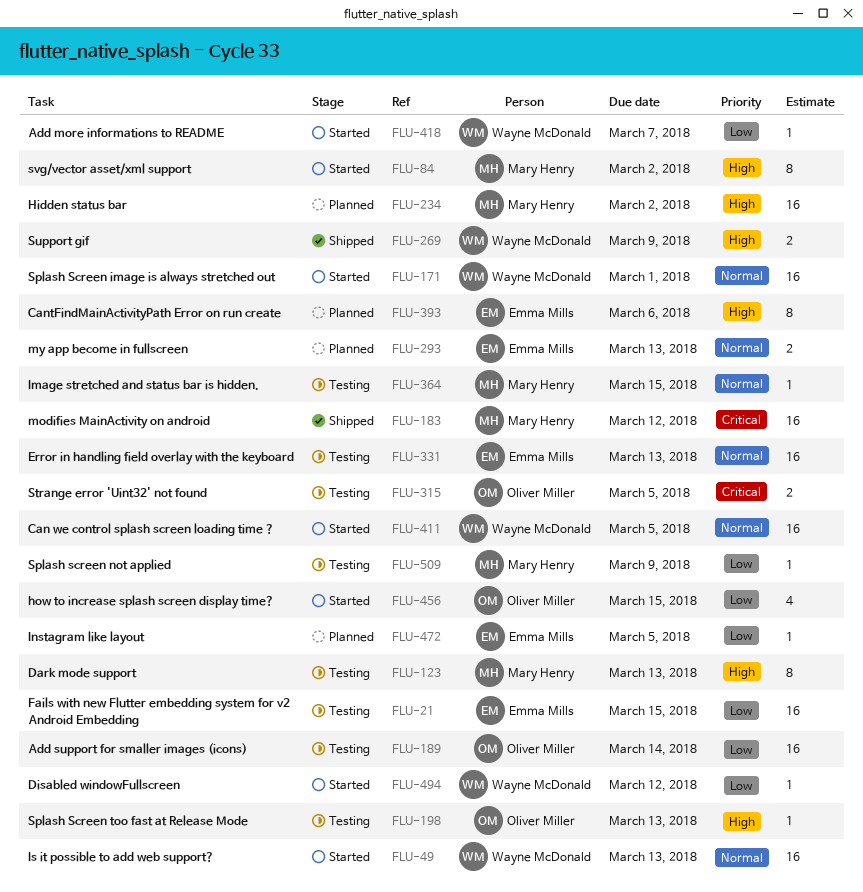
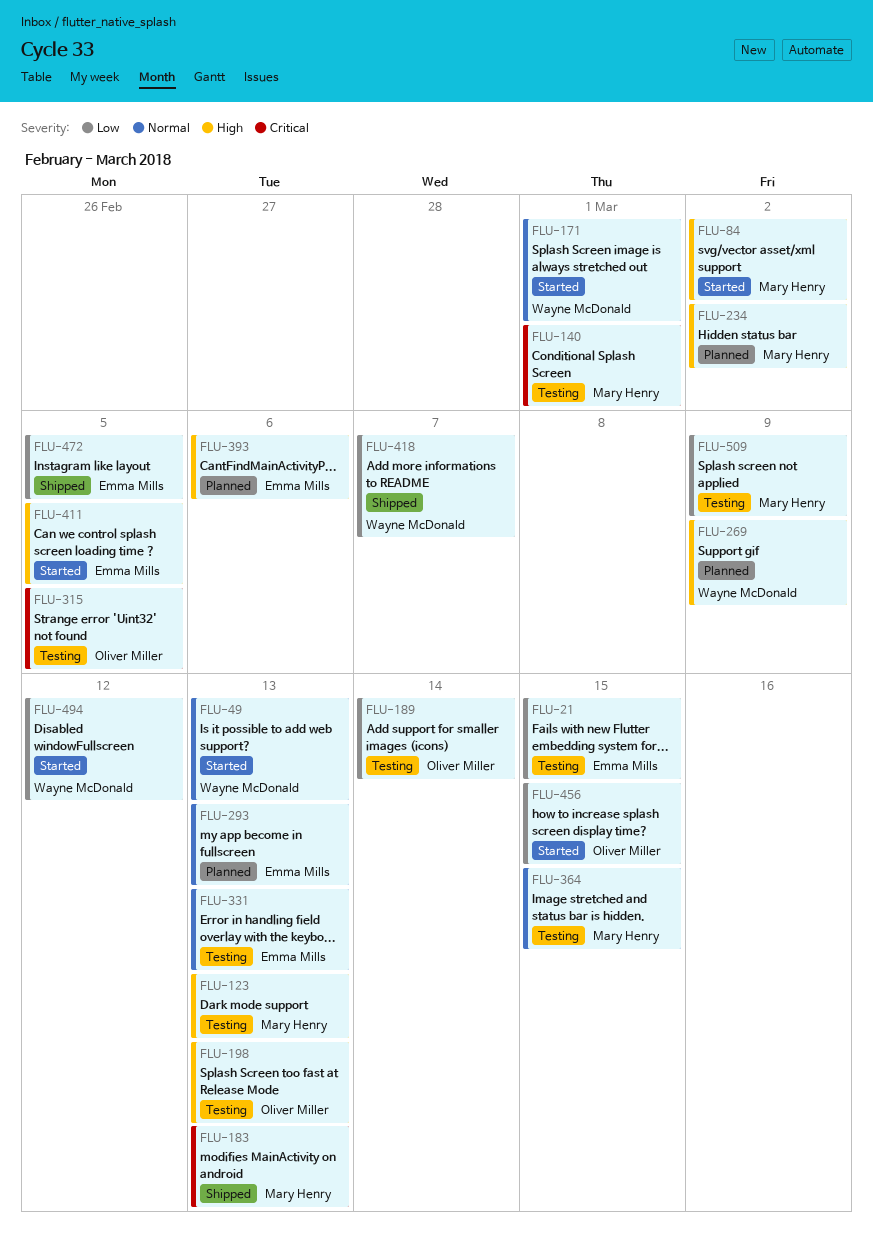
FLU-140: none -> present
FLU-183, due: Mar 12 -> Mar 13
FLU-269, status: Shipped -> Planned
FLU-411, owner: Wayne McDonald -> Emma Mills
FLU-411, priority: Normal -> High
FLU-418, status: Started -> Shipped
FLU-472, status: Planned -> Shipped

